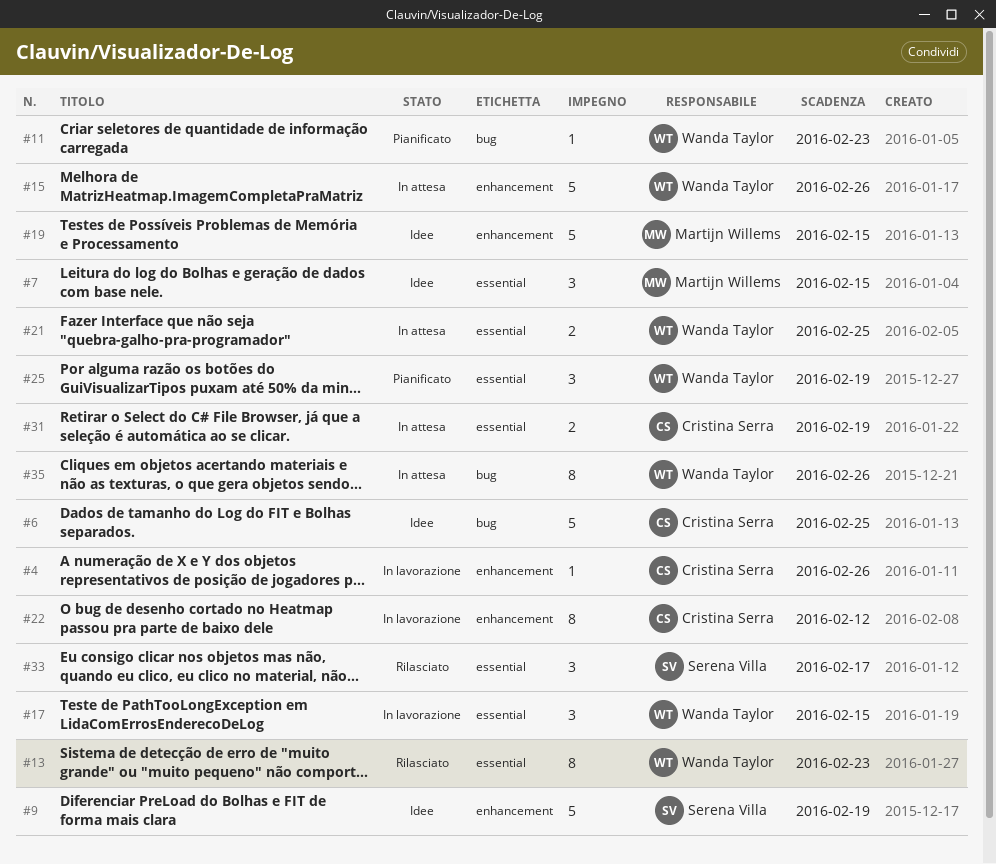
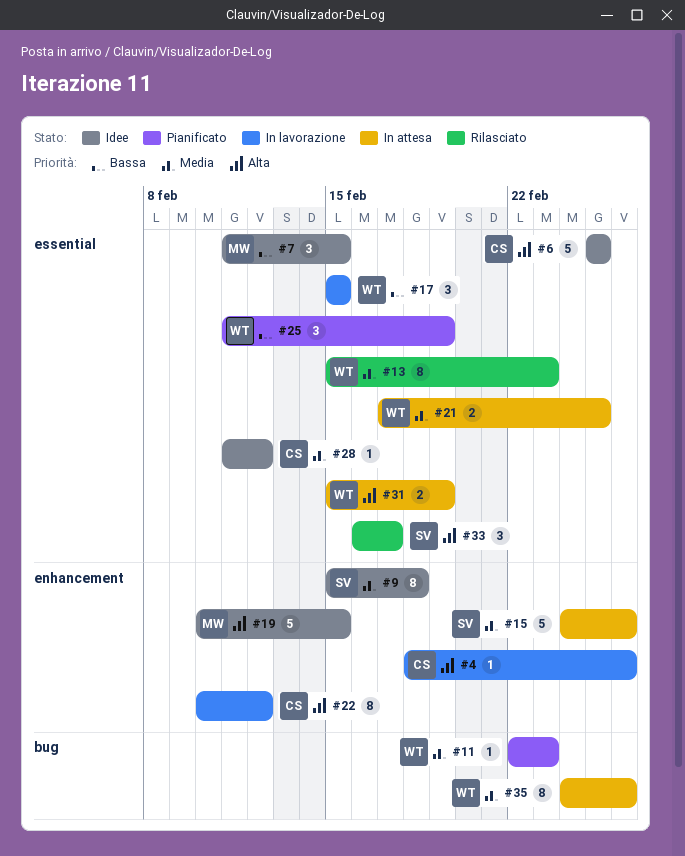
#6, label: bug -> essential
#9, estimate: 5 -> 8
#9, due: Feb 19 -> Feb 18
#15, owner: Wanda Taylor -> Serena Villa
#28: none -> present
#31, owner: Cristina Serra -> Wanda Taylor

